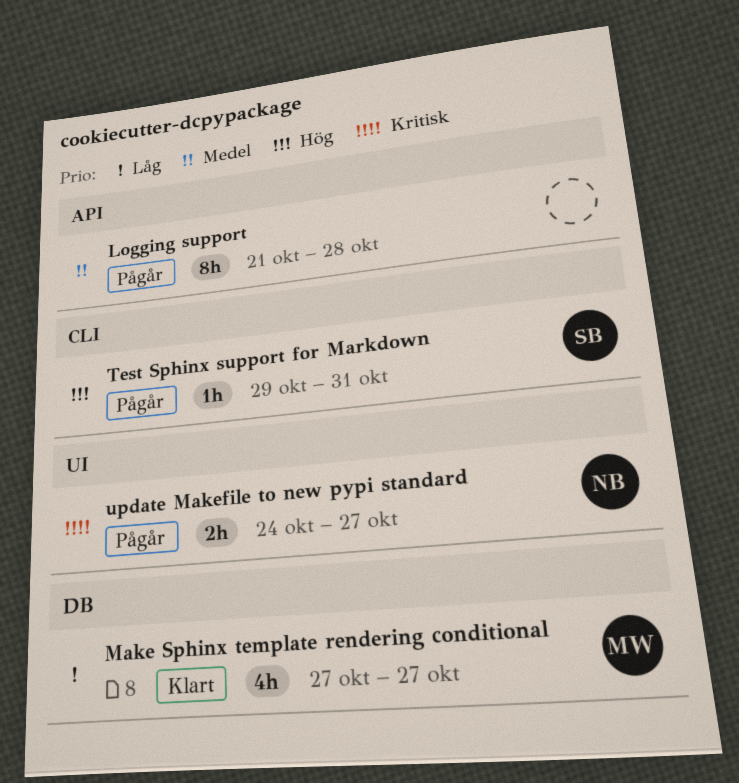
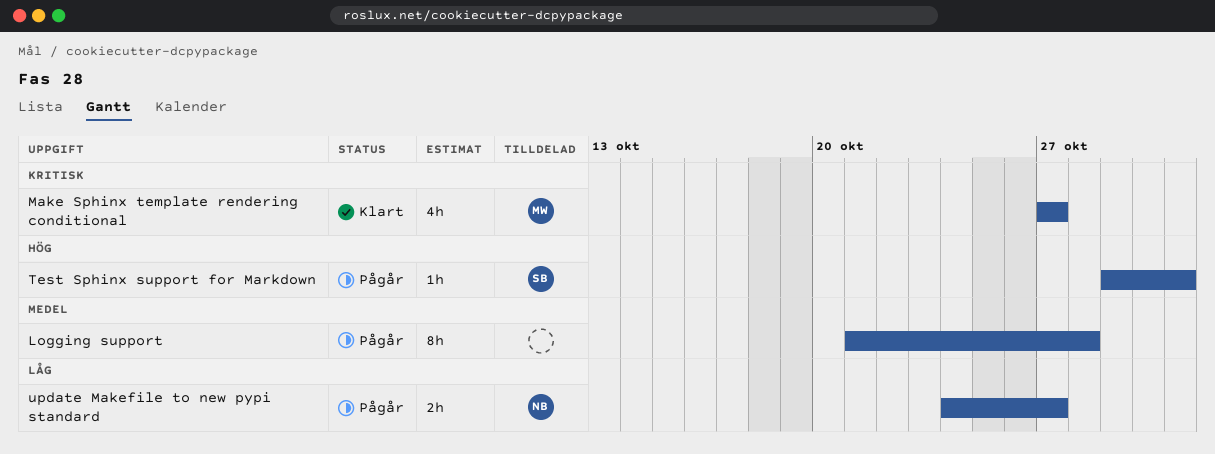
Make Sphinx template rendering conditional, priority: Låg -> Kritisk
update Makefile to new pypi standard, priority: Kritisk -> Låg

